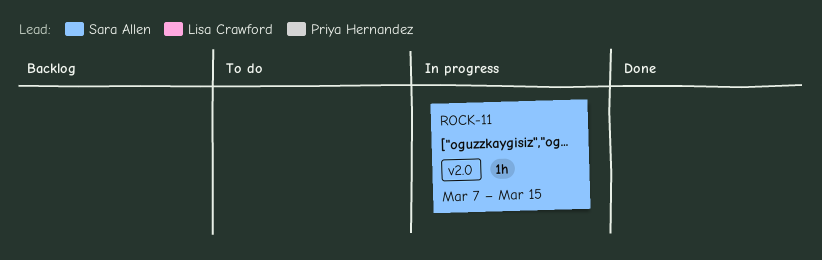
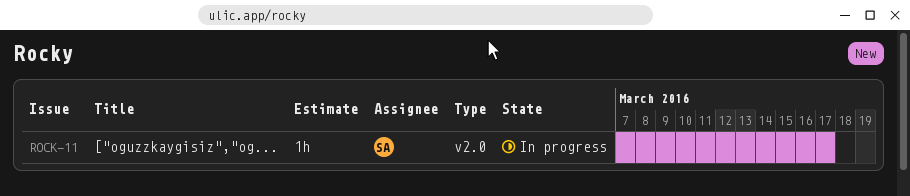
ROCK-11, due: Mar 15 -> Mar 17

